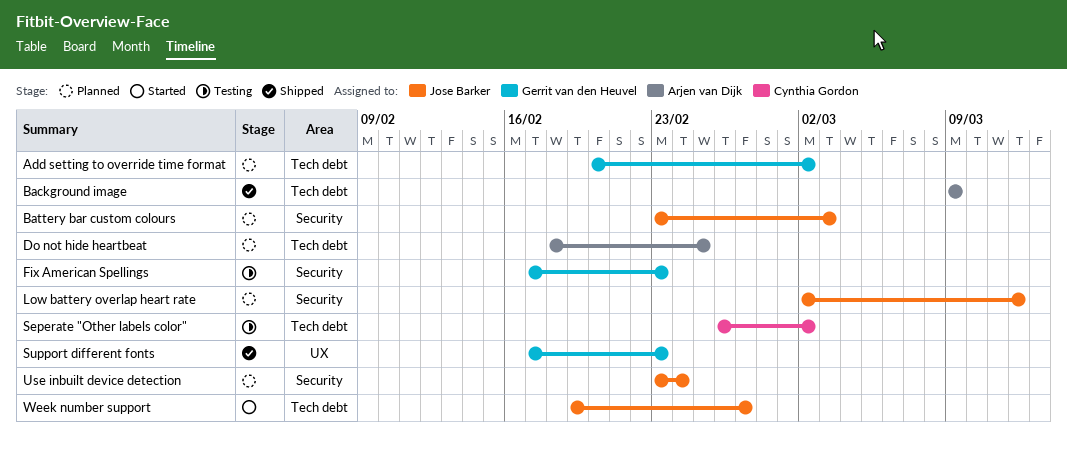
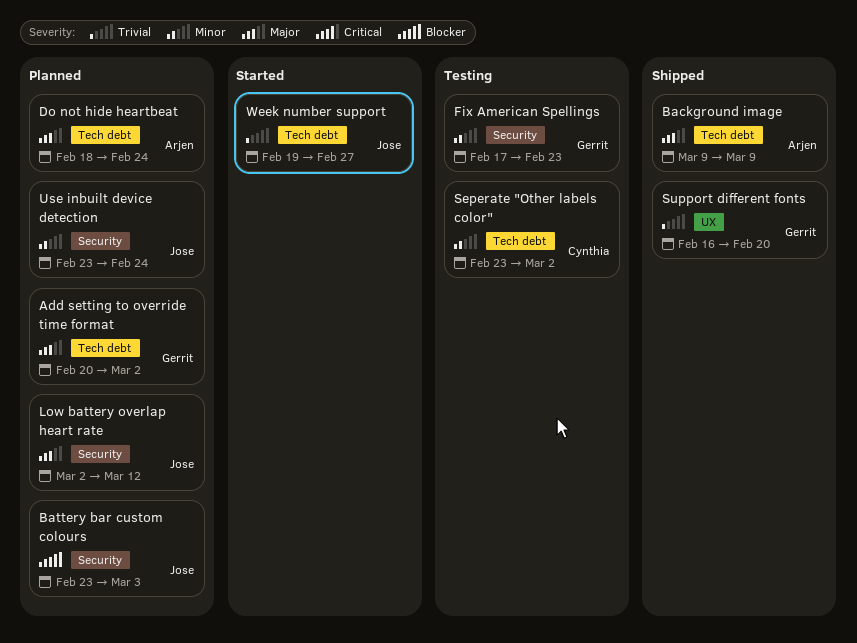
Do not hide heartbeat, due: Feb 25 -> Feb 24
Seperate "Other labels color", start: Feb 26 -> Feb 23
Support different fonts, start: Feb 17 -> Feb 16
Support different fonts, due: Feb 23 -> Feb 20

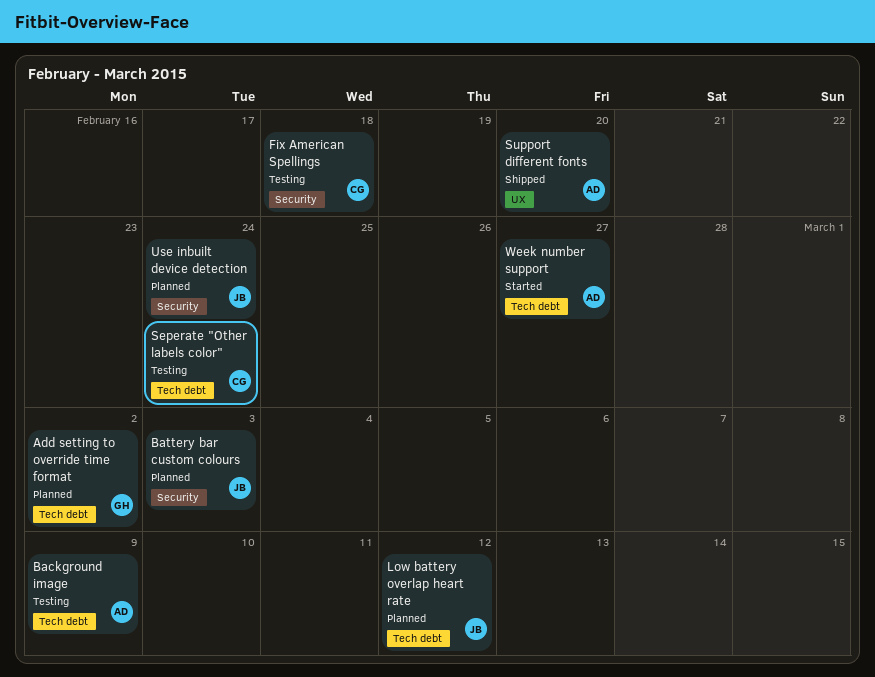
Background image, status: Shipped -> Testing
Do not hide heartbeat: present -> none
Fix American Spellings, owner: Gerrit -> Cynthia
Fix American Spellings, due: Feb 23 -> Feb 18
Low battery overlap heart rate, label: Security -> Tech debt
Seperate "Other labels color", due: Mar 2 -> Feb 24
Support different fonts, owner: Gerrit -> Arjen
Week number support, owner: Jose -> Arjen

